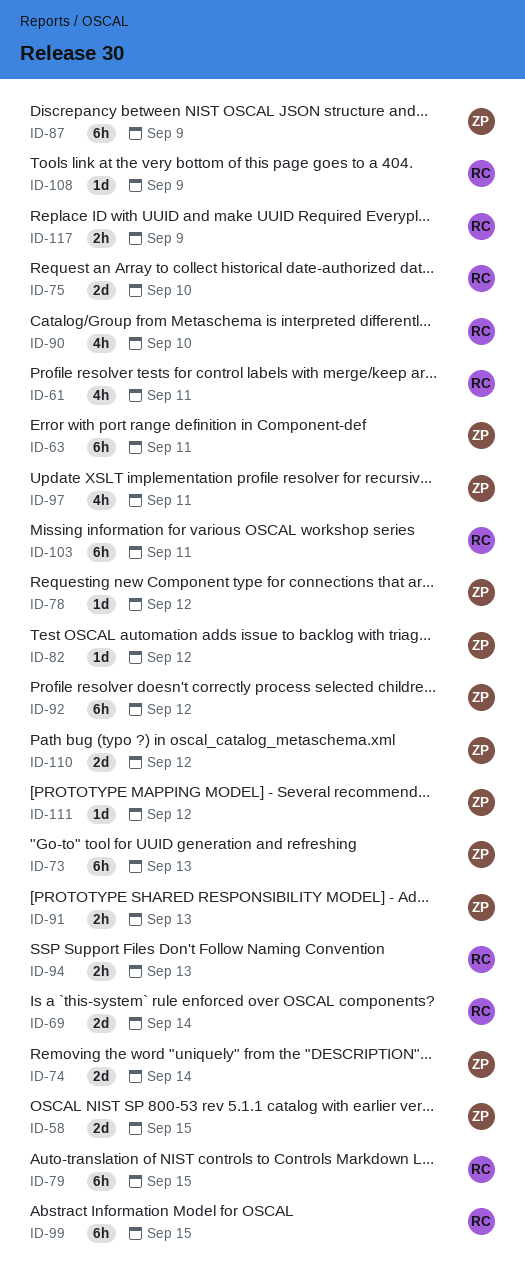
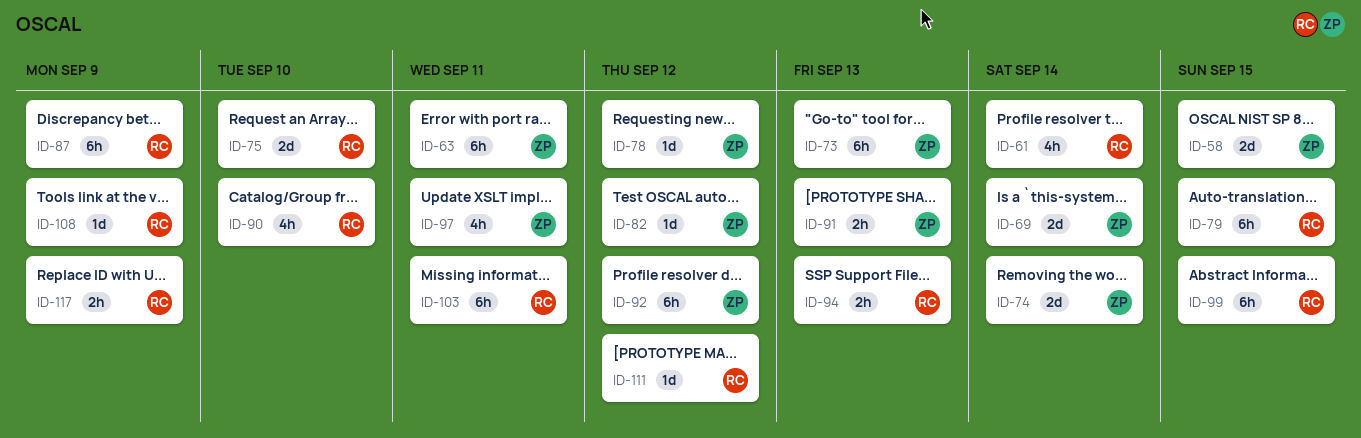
ID-61, due: Sep 11 -> Sep 14
ID-69, owner: RC -> ZP
ID-87, owner: ZP -> RC
ID-110: present -> none
ID-111, owner: ZP -> RC

